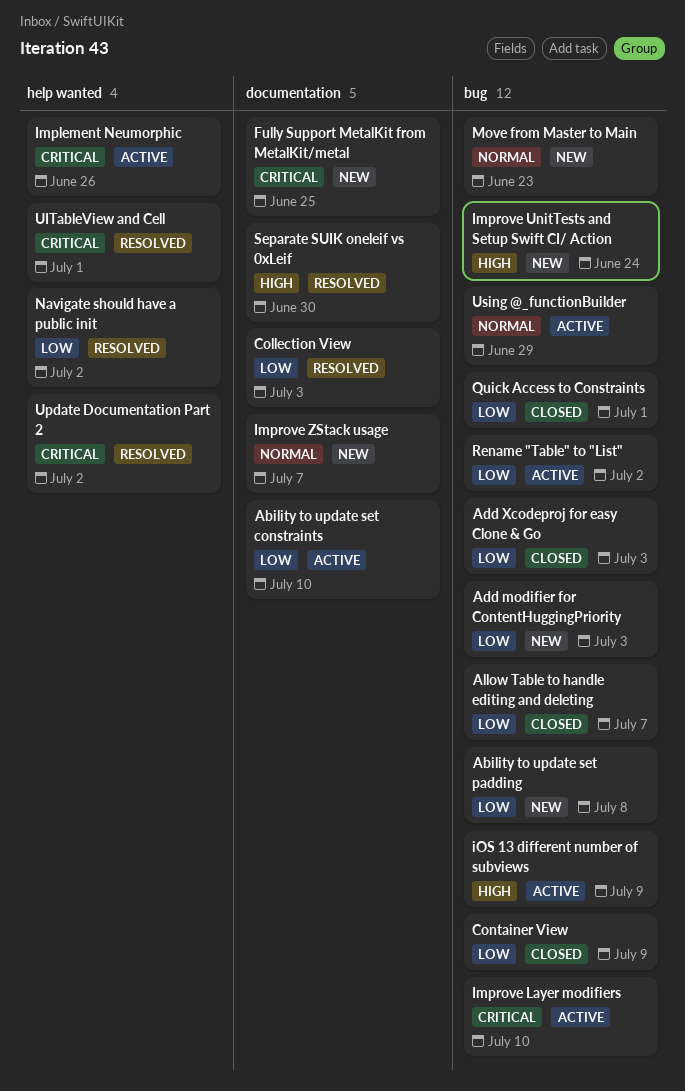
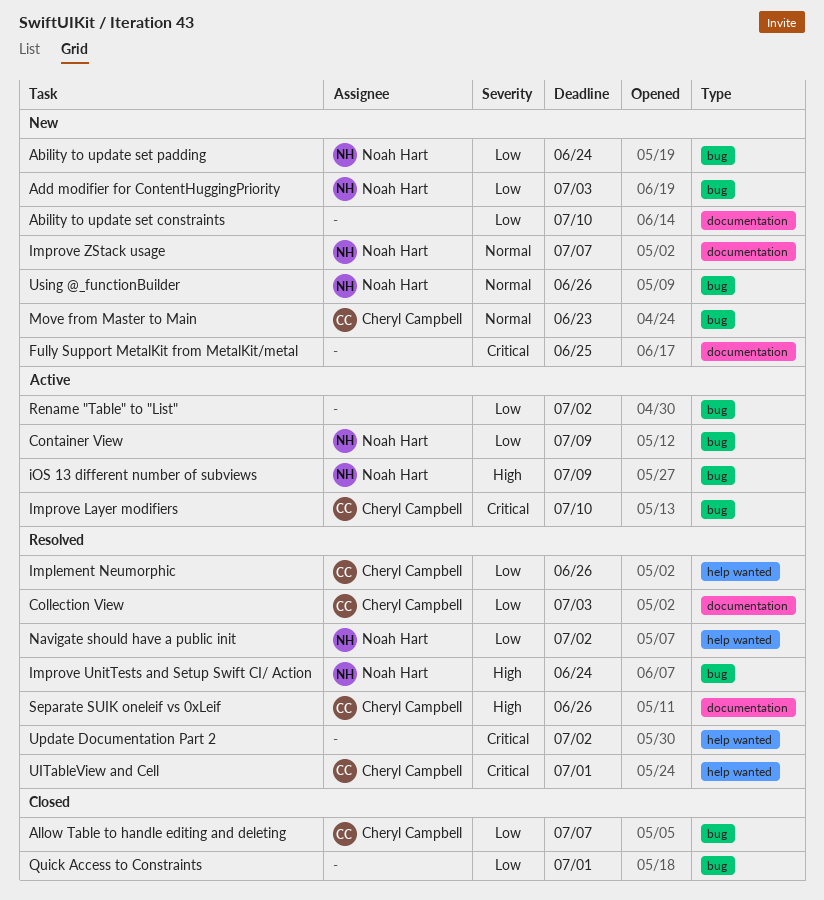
Ability to update set constraints, status: Active -> New
Ability to update set padding, due: Jul 8 -> Jun 24
Add Xcodeproj for easy Clone & Go: present -> none
Container View, status: Closed -> Active
Implement Neumorphic, status: Active -> Resolved
Implement Neumorphic, priority: Critical -> Low
Improve UnitTests and Setup Swift CI/ Action, status: New -> Resolved
Separate SUIK oneleif vs 0xLeif, due: Jun 30 -> Jun 26
Using @_functionBuilder, status: Active -> New
Using @_functionBuilder, due: Jun 29 -> Jun 26

